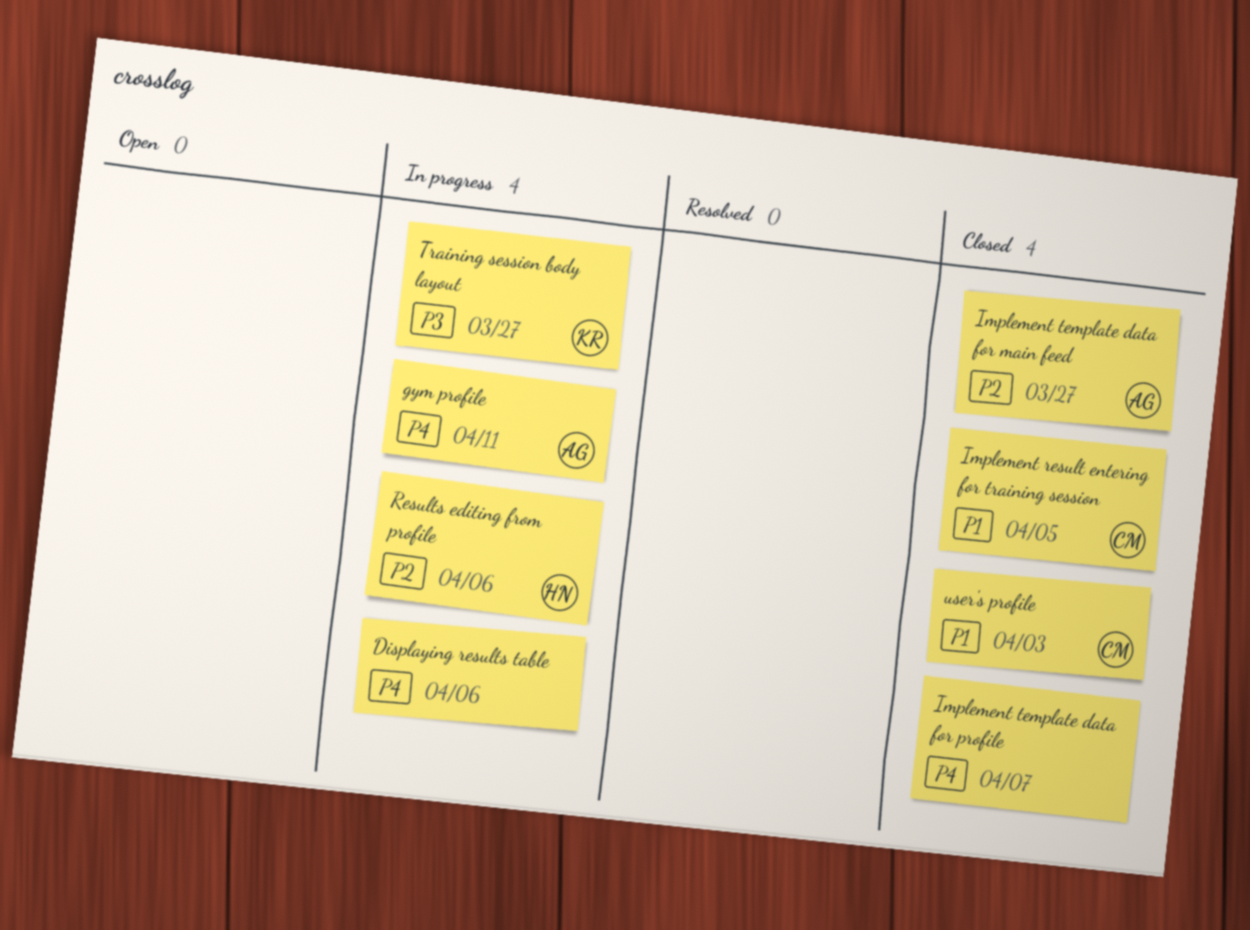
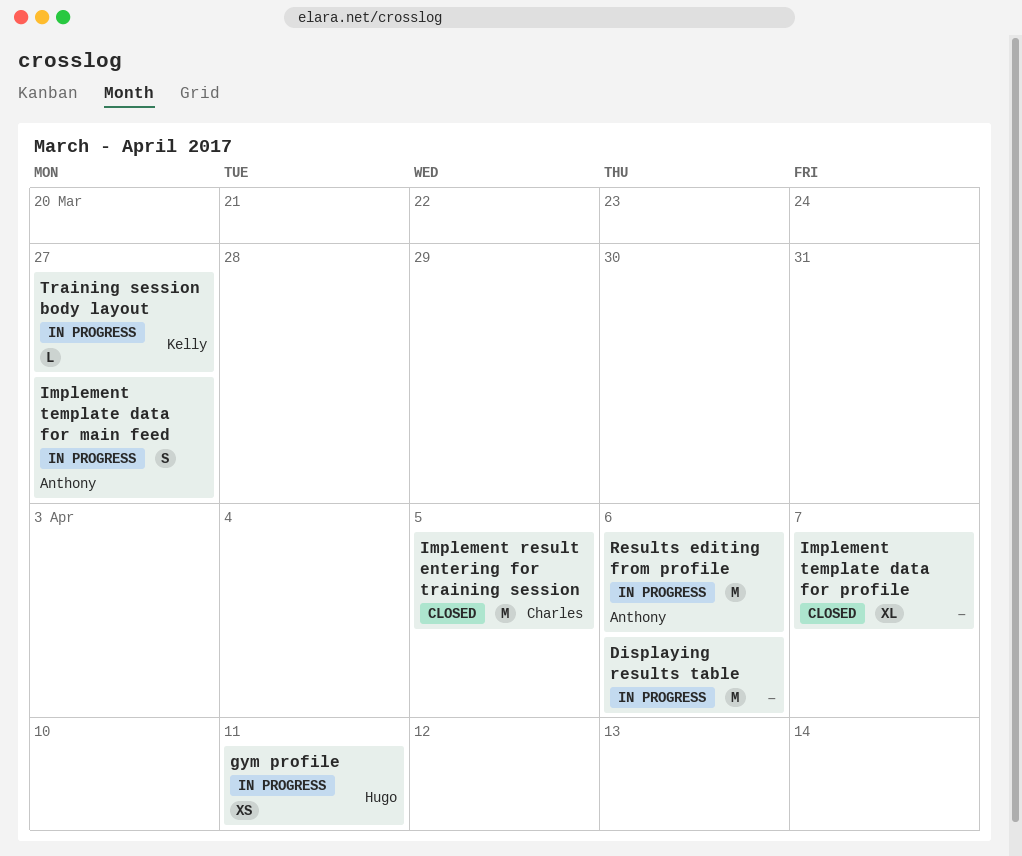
gym profile, owner: Anthony -> Hugo
Implement template data for main feed, status: Closed -> In progress
Results editing from profile, owner: Hugo -> Anthony
user's profile: present -> none

